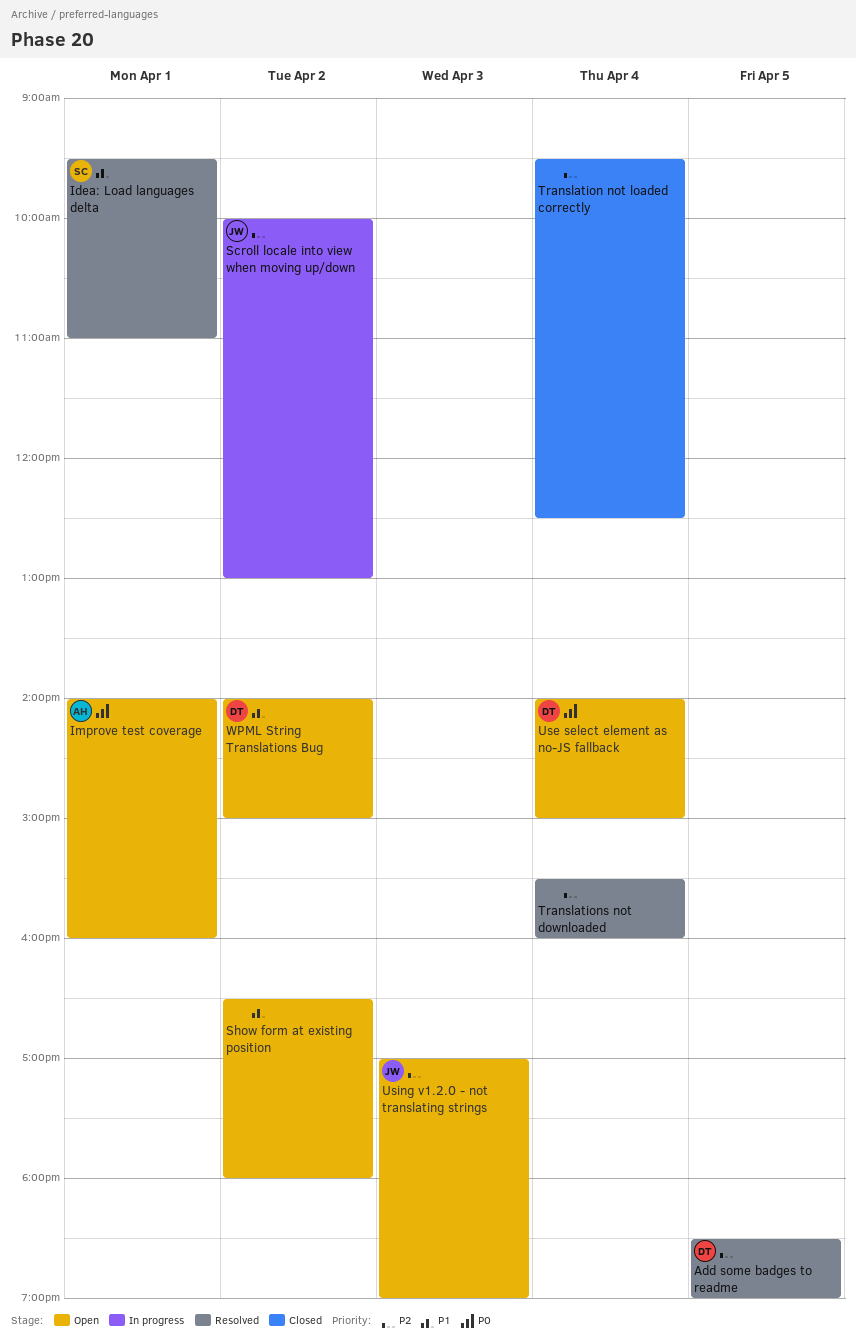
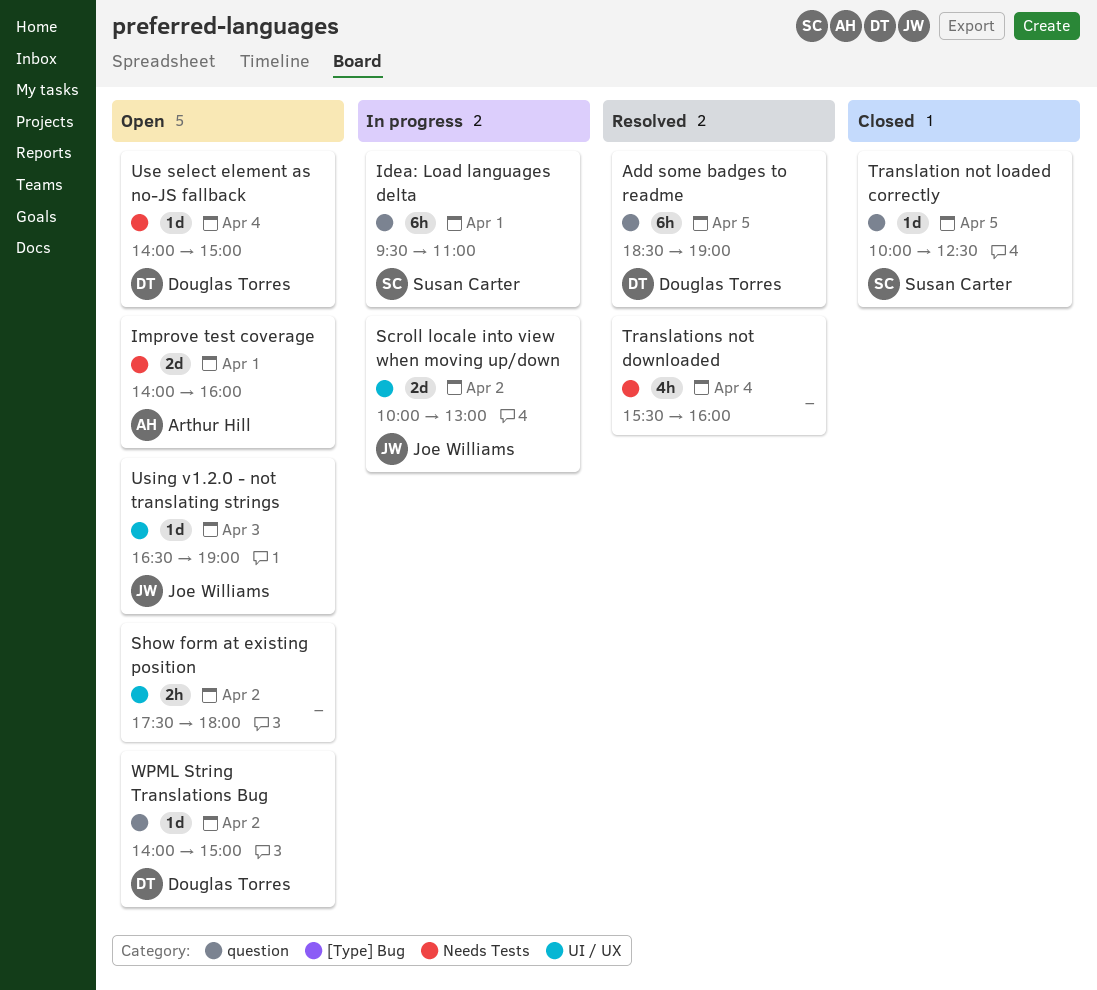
Idea: Load languages delta, status: Resolved -> In progress
Show form at existing position, begins: 16:30 -> 17:30
Translation not loaded correctly, owner: none -> Susan Carter
Translation not loaded correctly, day: Apr 4 -> Apr 5
Translation not loaded correctly, begins: 09:30 -> 10:00
Using v1.2.0 - not translating strings, begins: 17:00 -> 16:30

